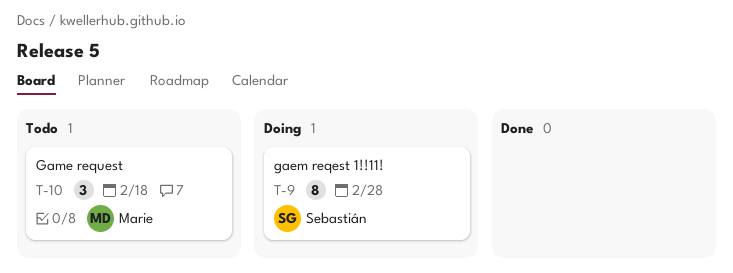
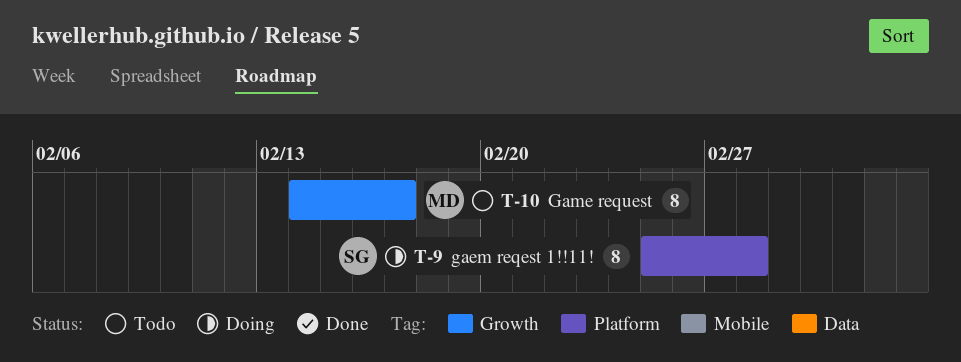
T-10, estimate: 3 -> 8
T-10, due: Feb 18 -> Feb 17

